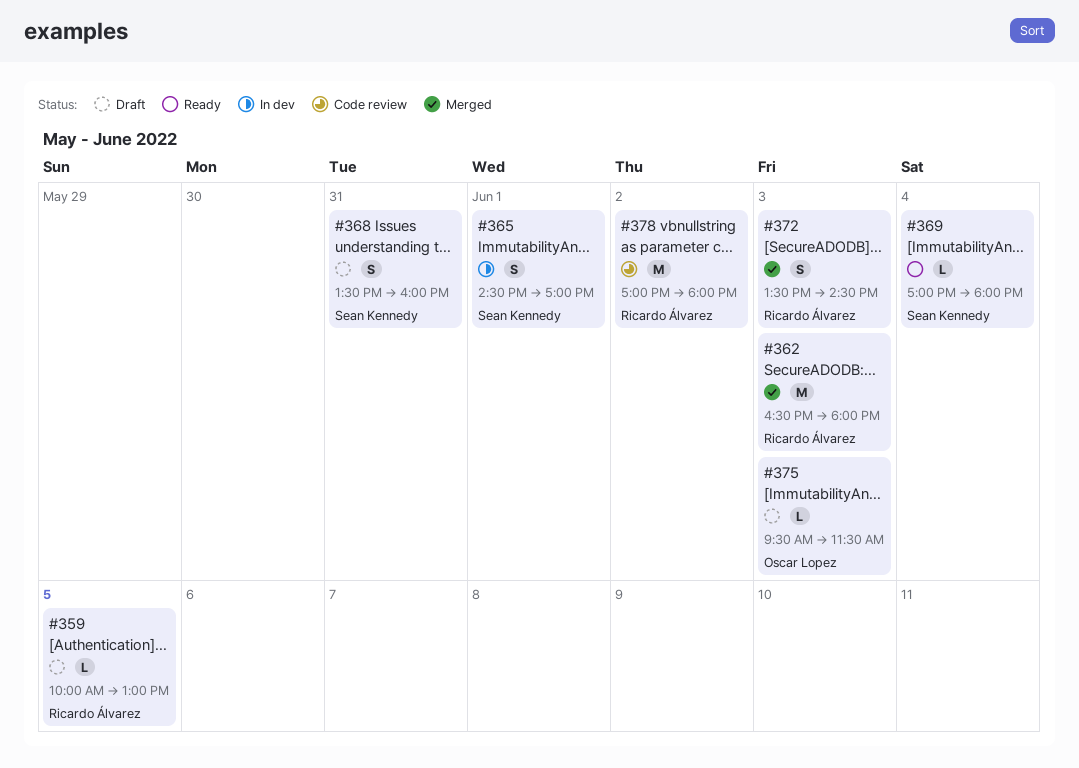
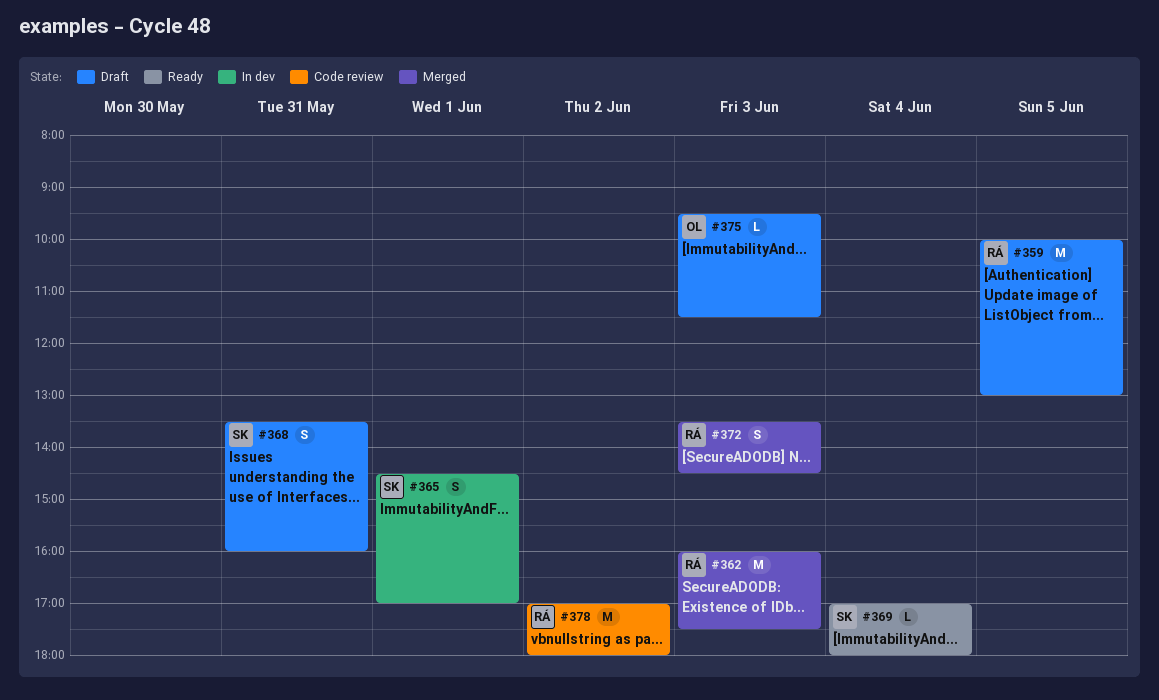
#359, estimate: L -> M
#362, begins: 16:30 -> 16:00
#362, ends: 18:00 -> 17:30

